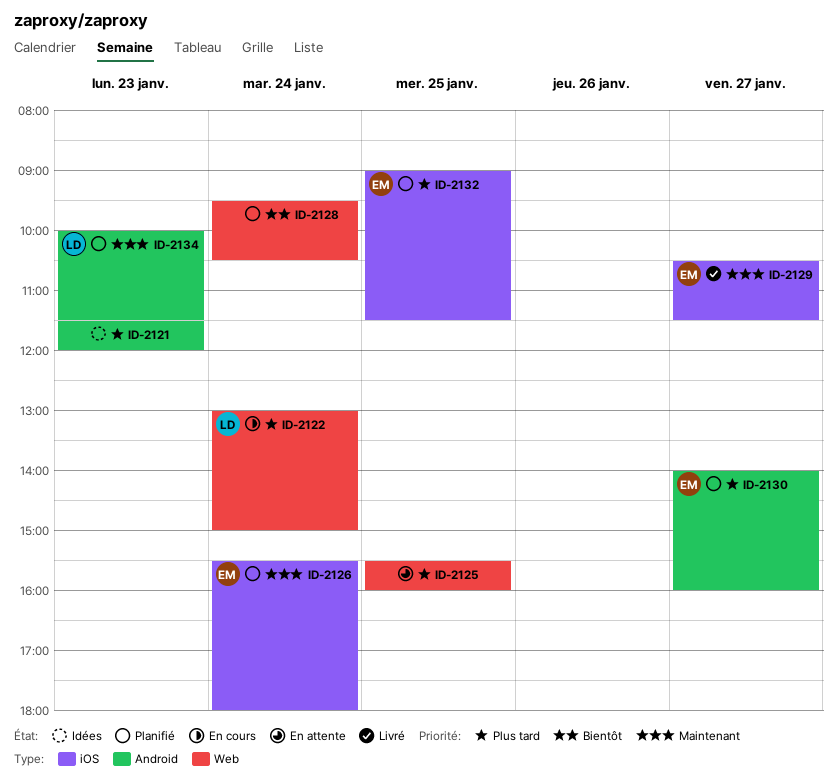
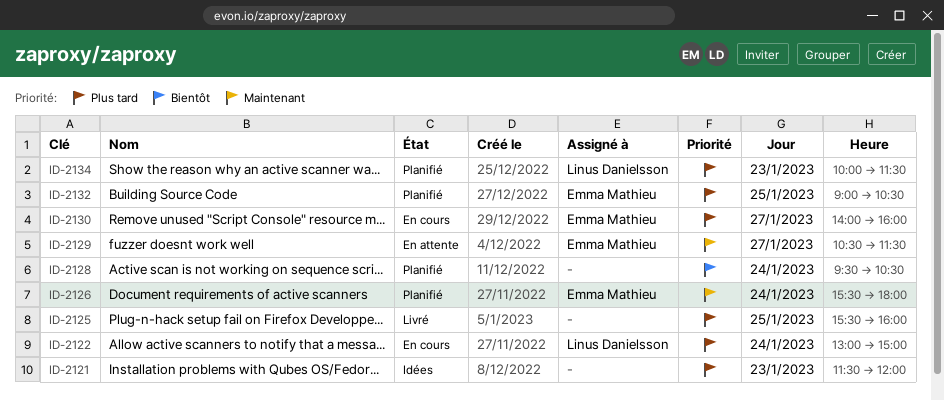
ID-2125, status: En attente -> Livré
ID-2129, status: Livré -> En attente
ID-2130, status: Planifié -> En cours
ID-2132, ends: 11:30 -> 10:30
ID-2134, priority: Maintenant -> Plus tard

